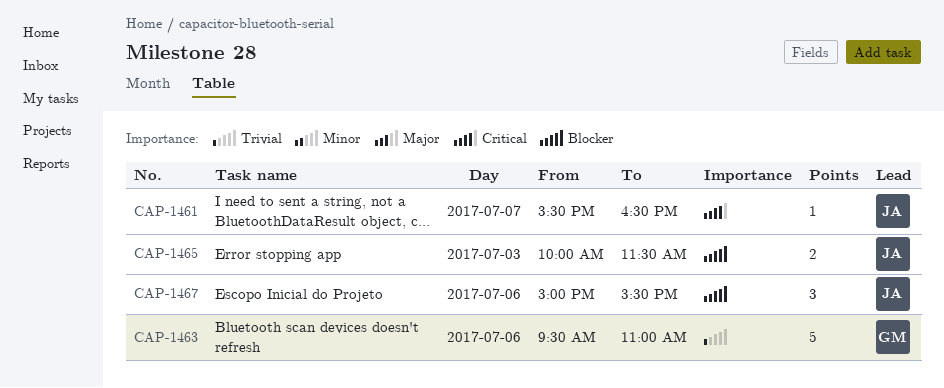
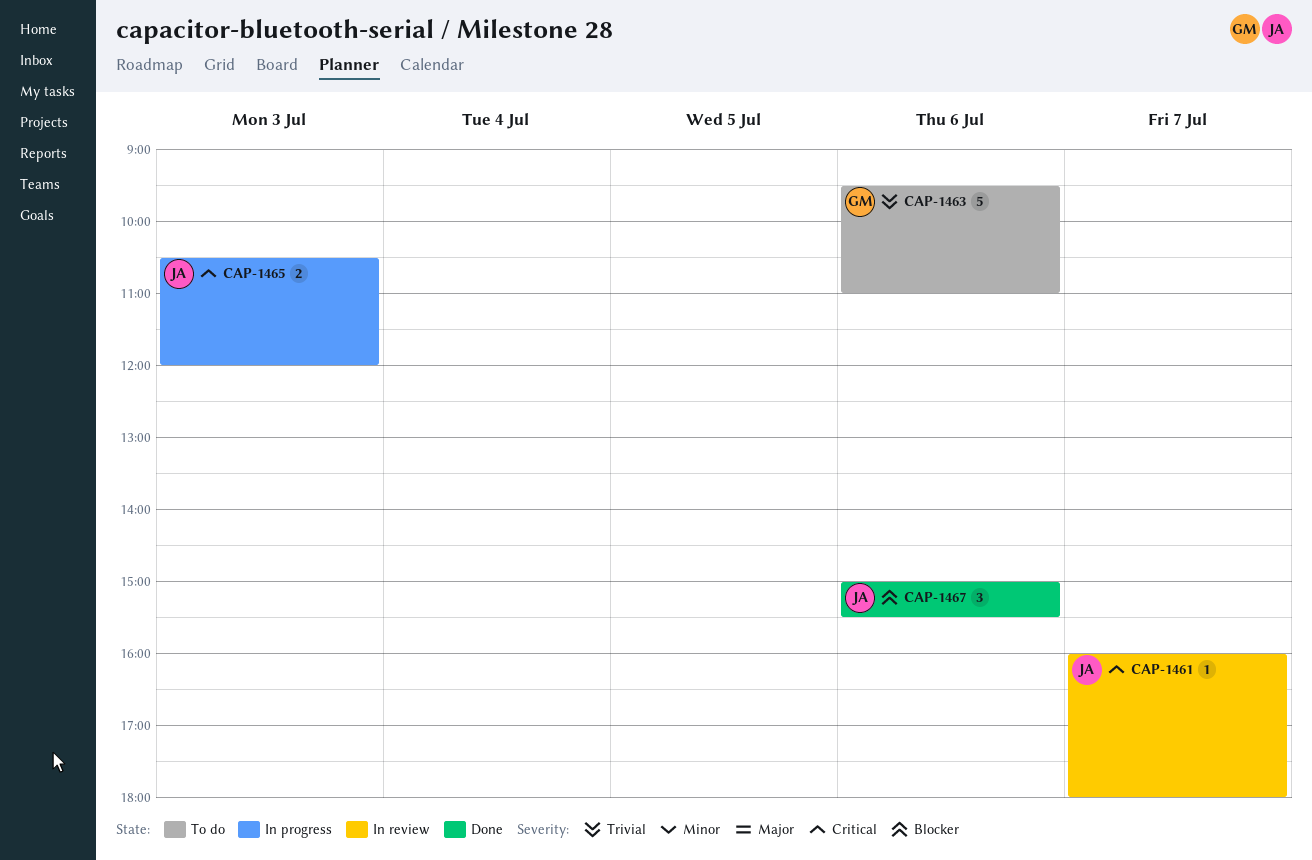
CAP-1461, begins: 15:30 -> 16:00
CAP-1461, ends: 16:30 -> 18:00
CAP-1465, priority: Blocker -> Critical
CAP-1465, begins: 10:00 -> 10:30
CAP-1465, ends: 11:30 -> 12:00

